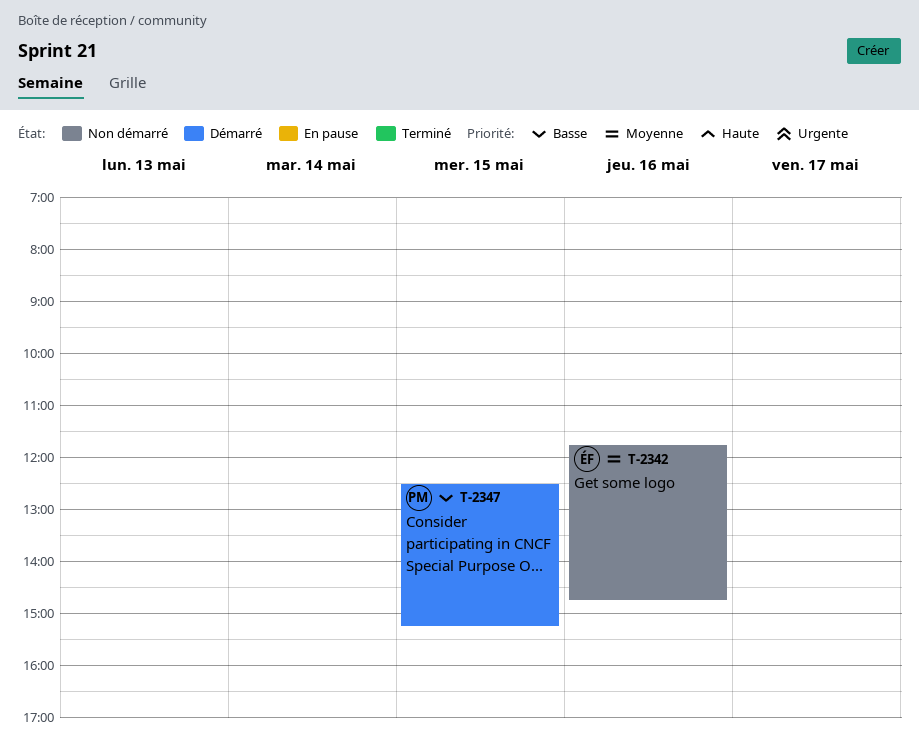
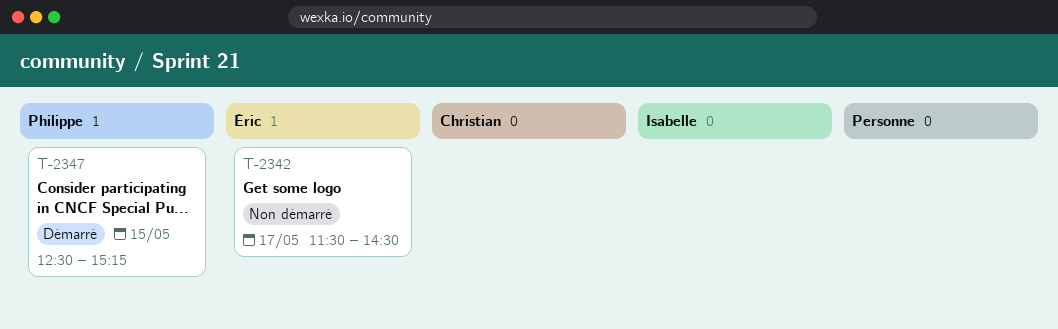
T-2342, day: May 16 -> May 17
T-2342, begins: 11:45 -> 11:30
T-2342, ends: 14:45 -> 14:30

